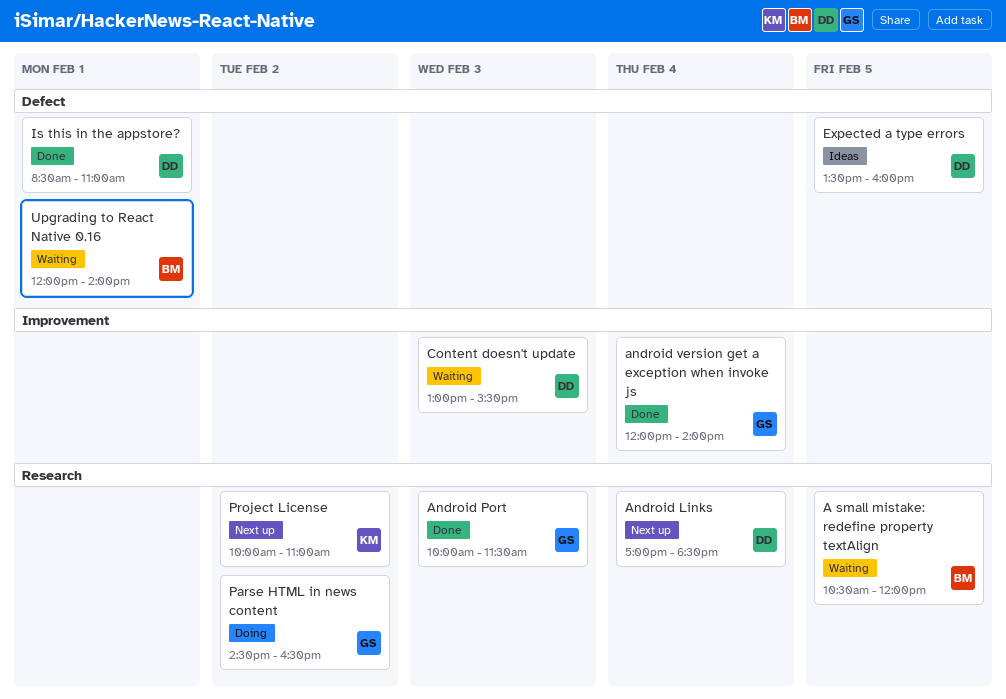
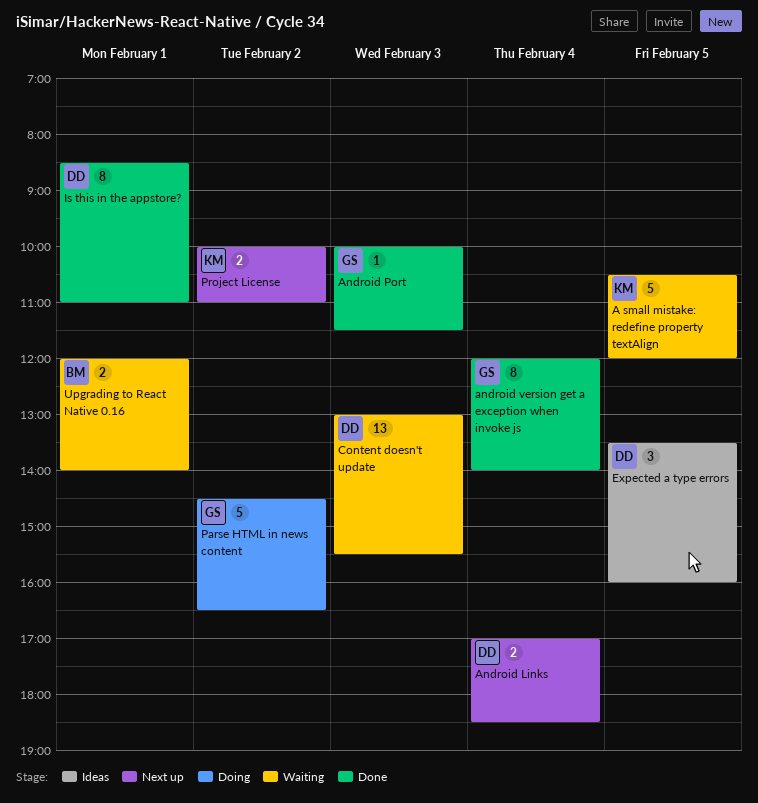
A small mistake: redefine property textAlign, owner: BM -> KM

